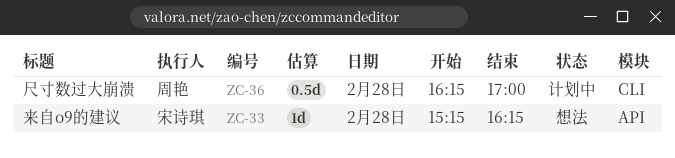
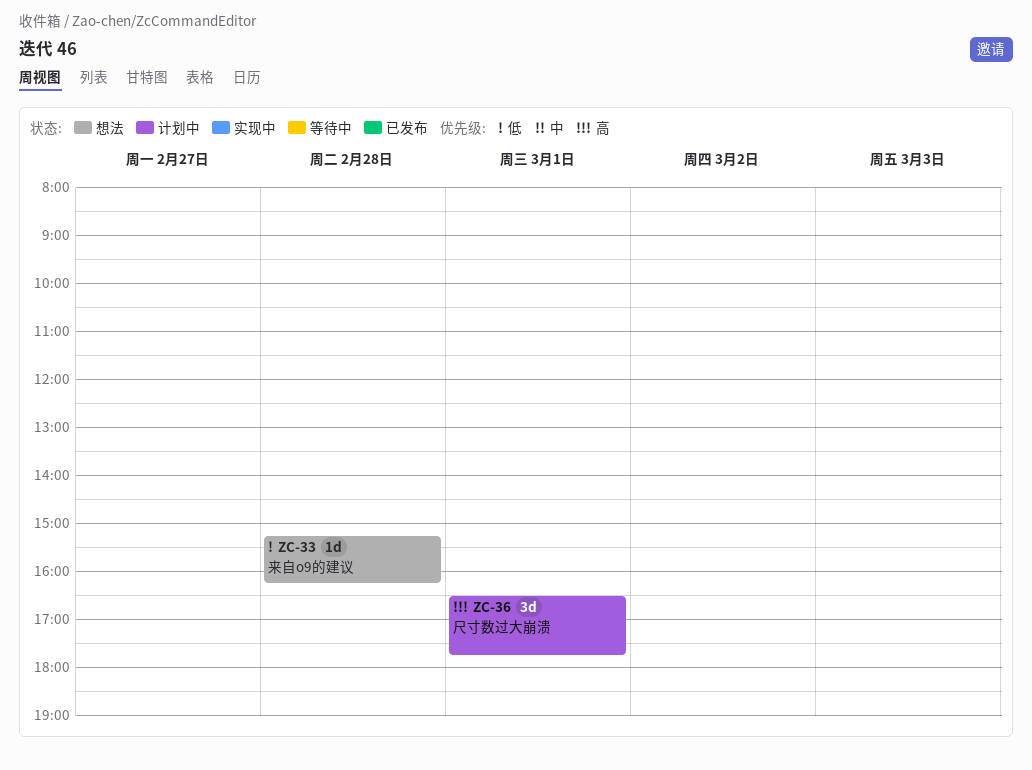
ZC-36, estimate: 0.5d -> 3d
ZC-36, day: Feb 28 -> Mar 1
ZC-36, begins: 16:15 -> 16:30
ZC-36, ends: 17:00 -> 17:45

